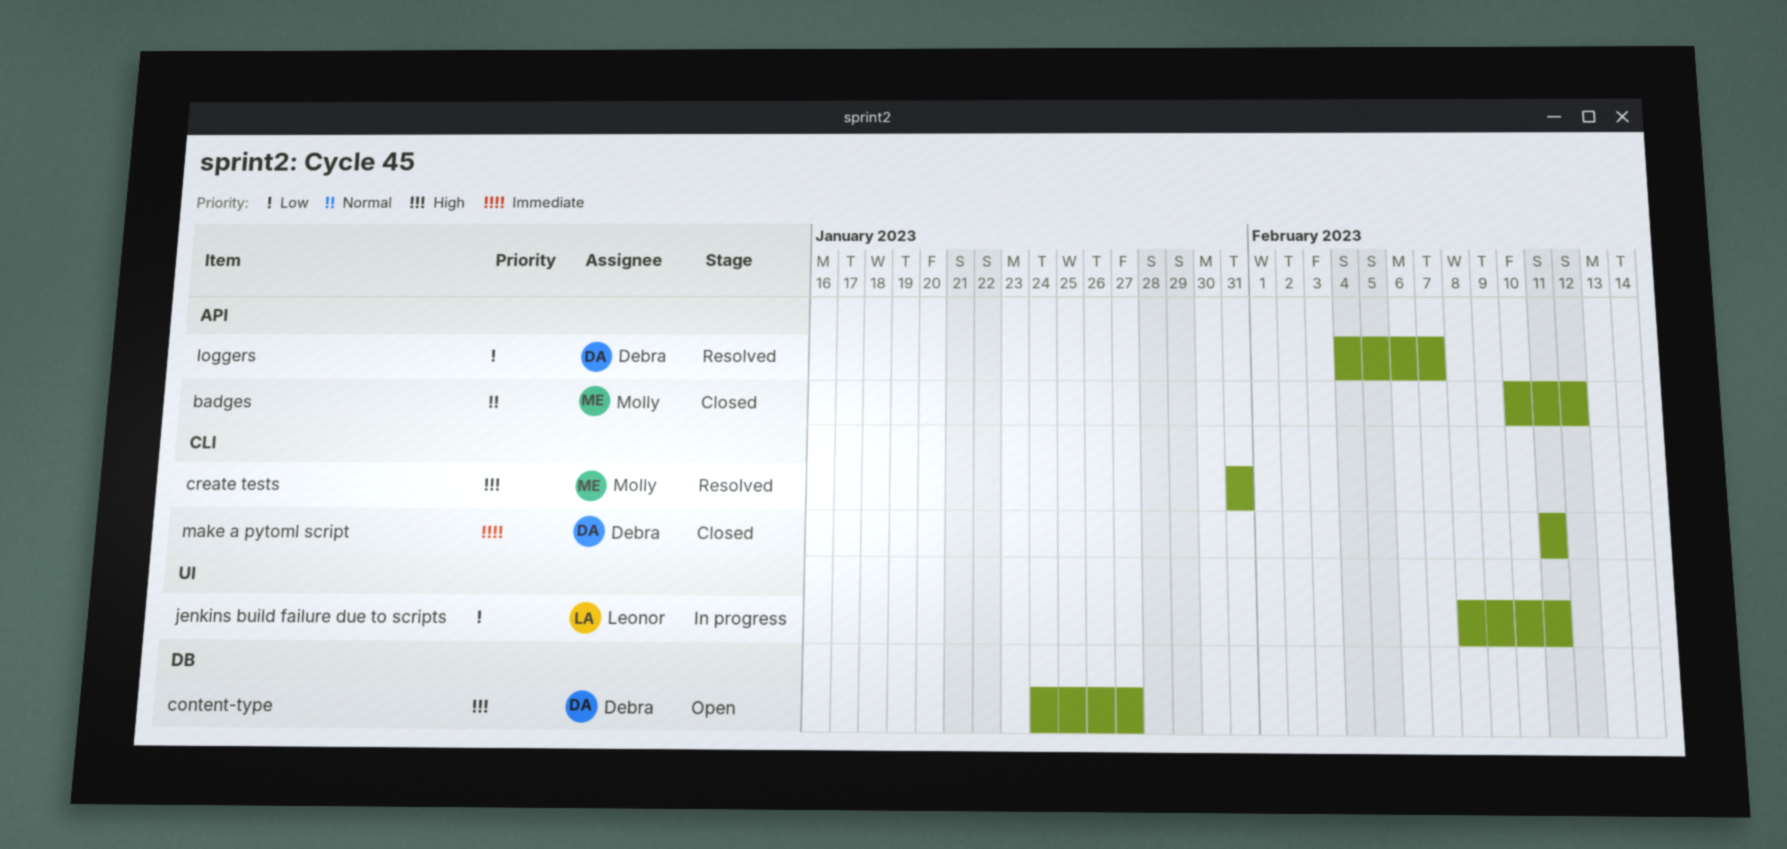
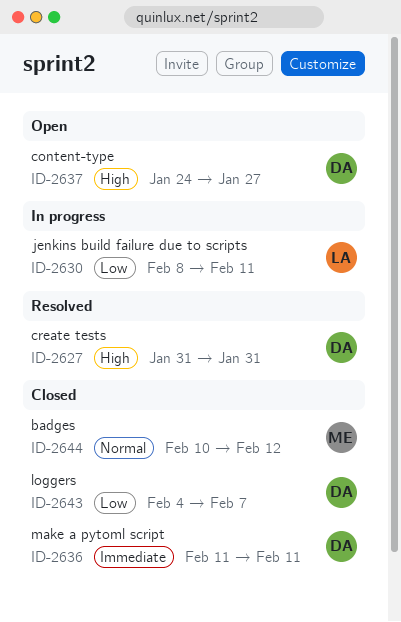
create tests, owner: Molly -> Debra
loggers, status: Resolved -> Closed

